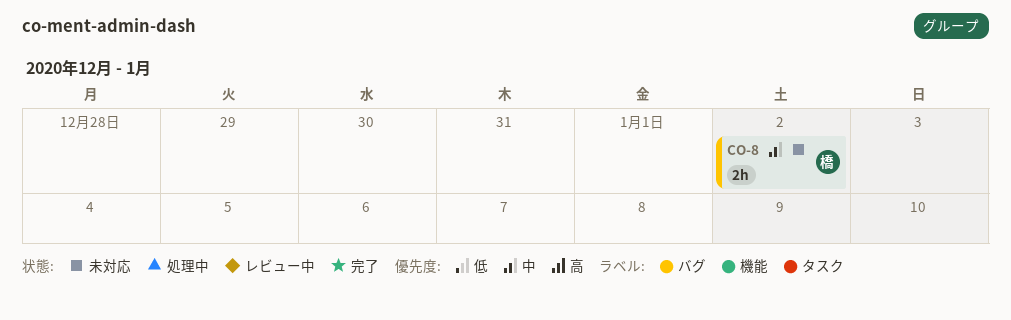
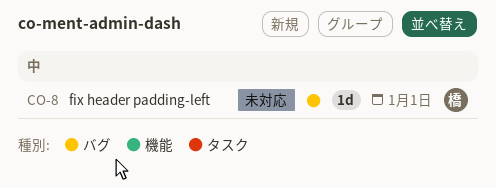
CO-8, estimate: 2h -> 1d
CO-8, due: Jan 2 -> Jan 1

